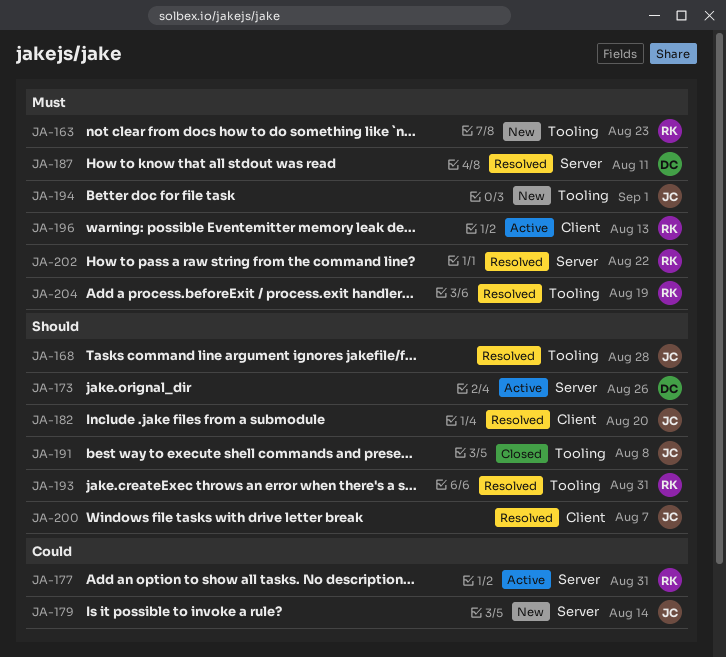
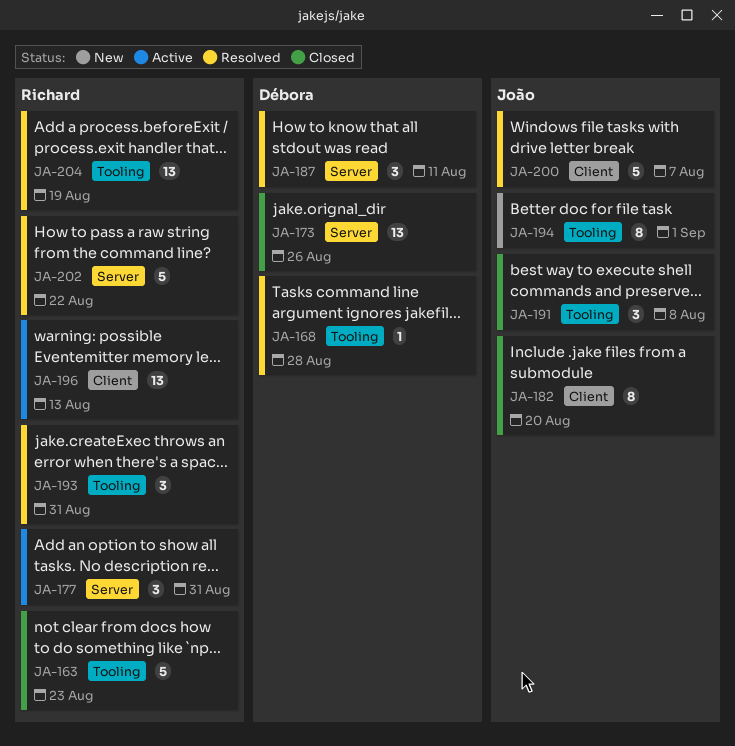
JA-163, status: New -> Closed
JA-168, owner: João -> Débora
JA-173, status: Active -> Closed
JA-179: present -> none
JA-182, status: Resolved -> Closed

